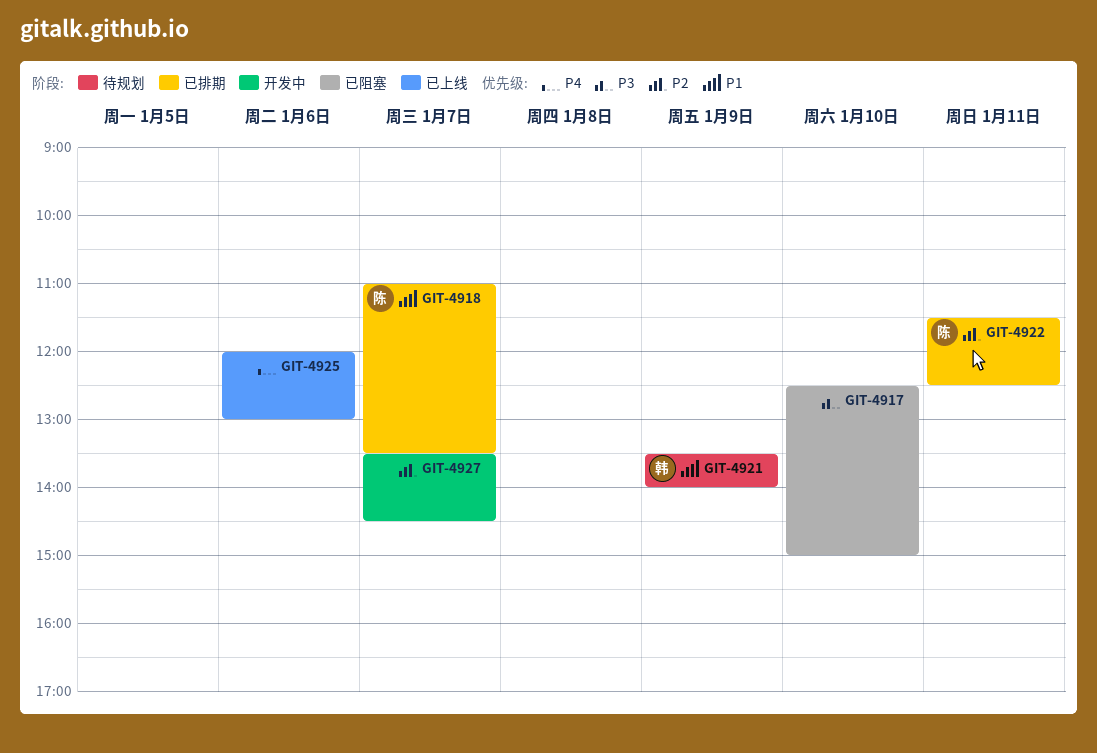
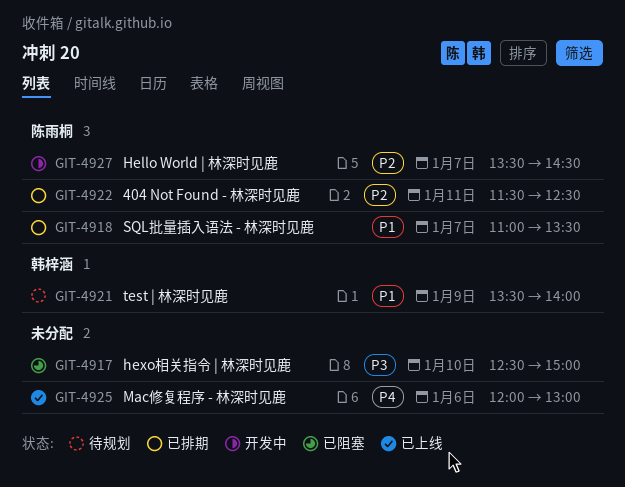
GIT-4927, owner: none -> 陈雨桐

